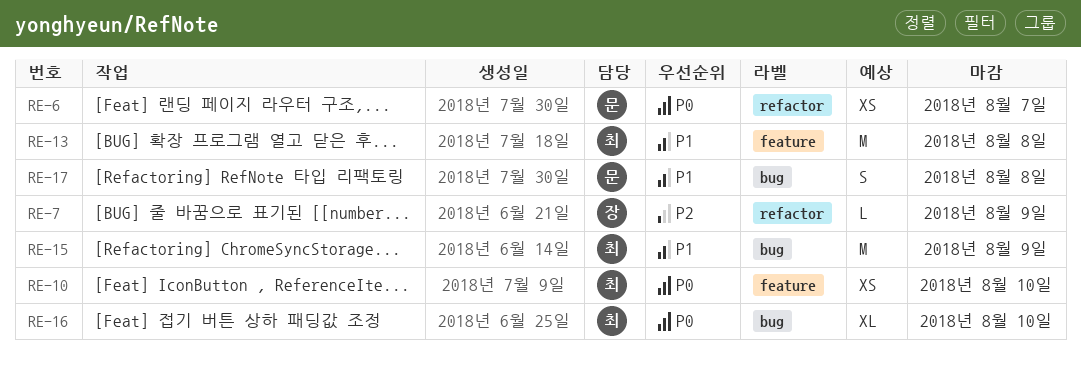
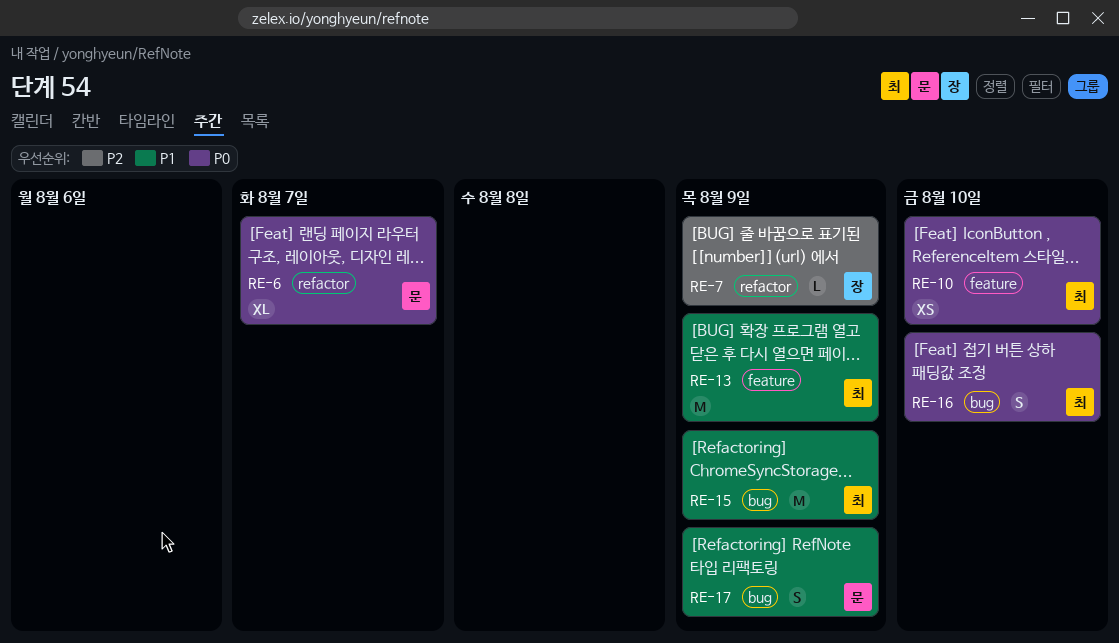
RE-6, estimate: XS -> XL
RE-13, due: Aug 8 -> Aug 9
RE-16, estimate: XL -> S
RE-17, due: Aug 8 -> Aug 9

